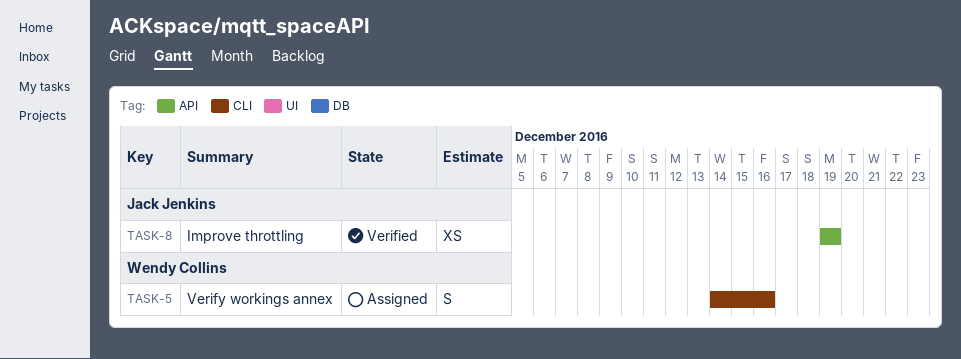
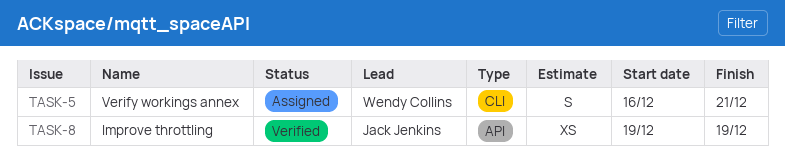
TASK-5, start: Dec 14 -> Dec 16
TASK-5, due: Dec 16 -> Dec 21

